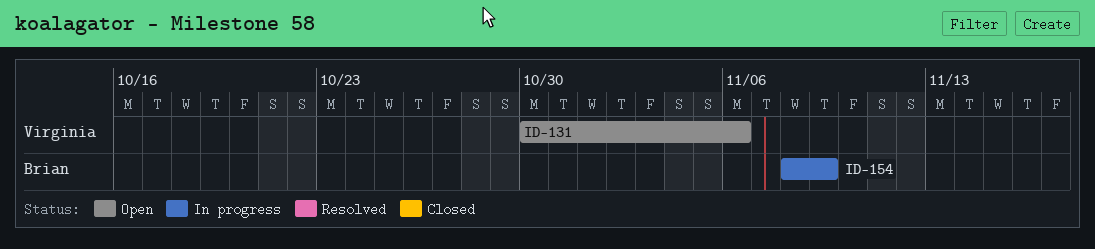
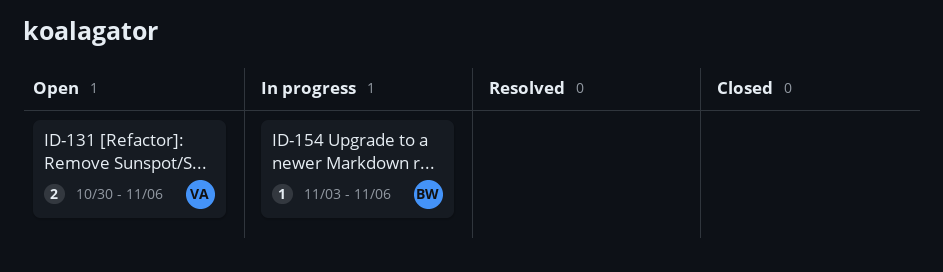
ID-154, start: Nov 8 -> Nov 3
ID-154, due: Nov 9 -> Nov 6

